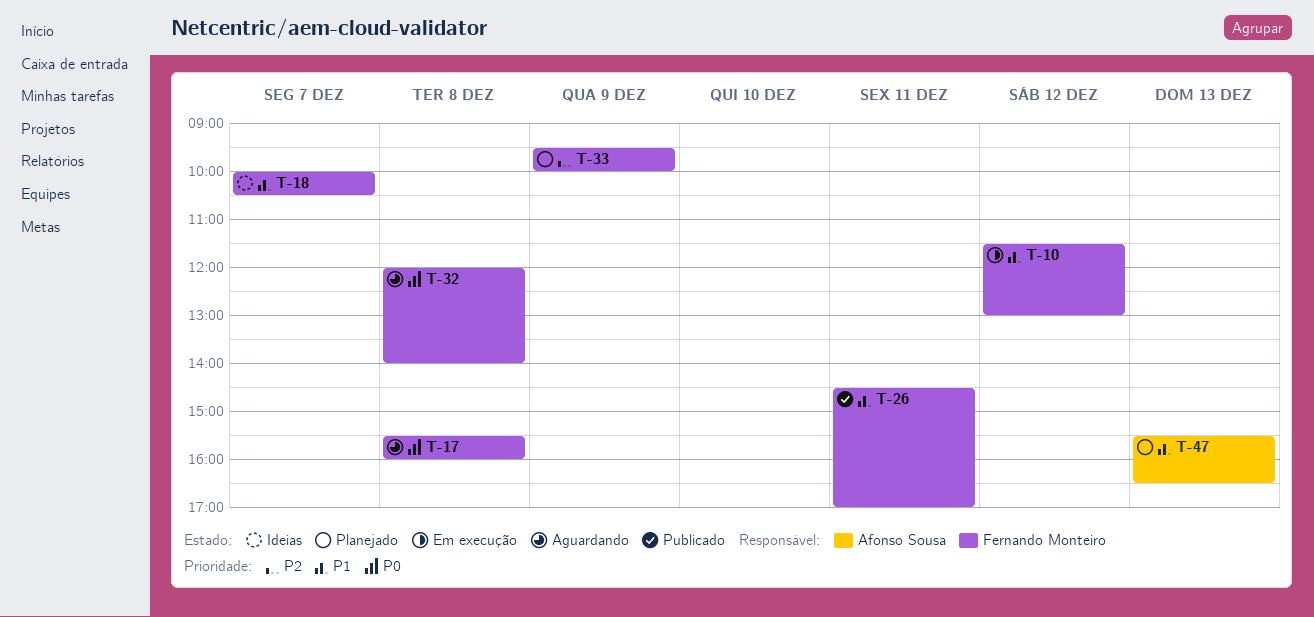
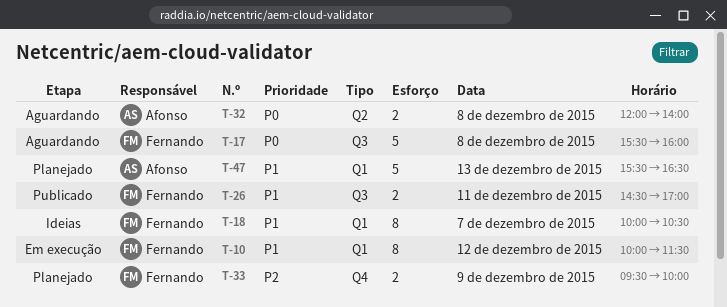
T-10, begins: 11:30 -> 10:00
T-10, ends: 13:00 -> 11:30
T-32, owner: Fernando Monteiro -> Afonso Sousa

